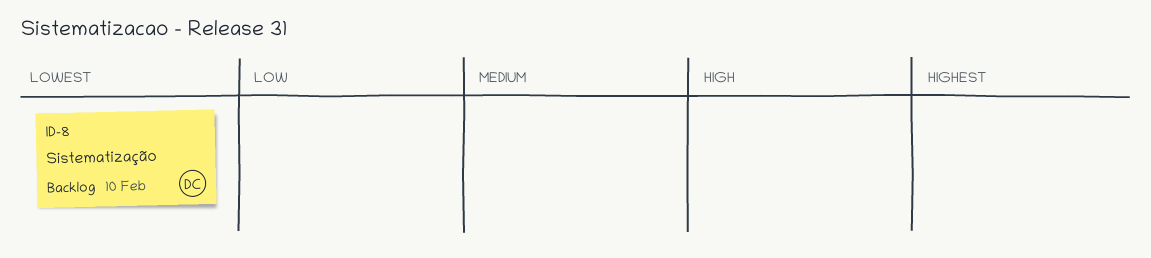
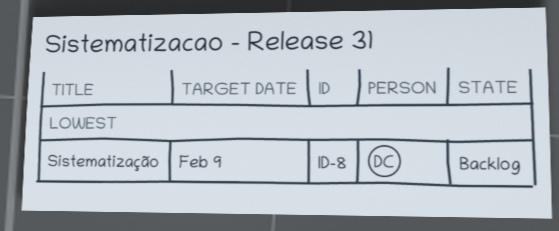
ID-8, due: Feb 10 -> Feb 9

